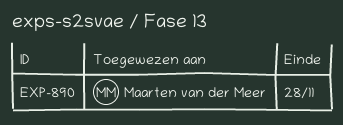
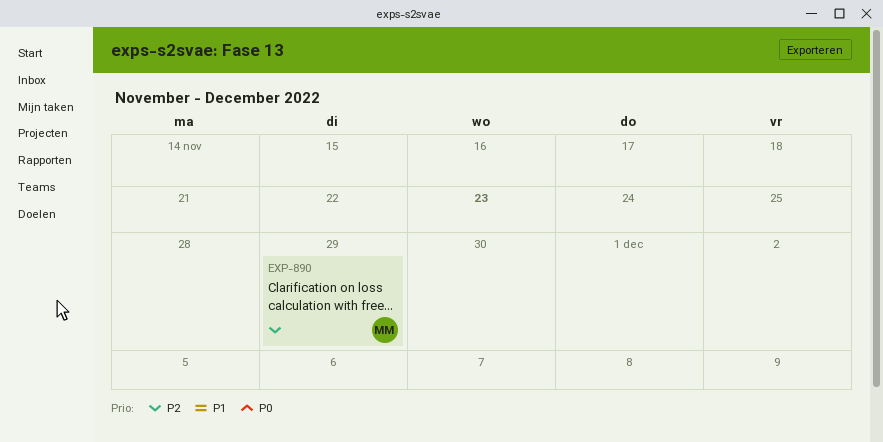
EXP-890, due: Nov 28 -> Nov 29

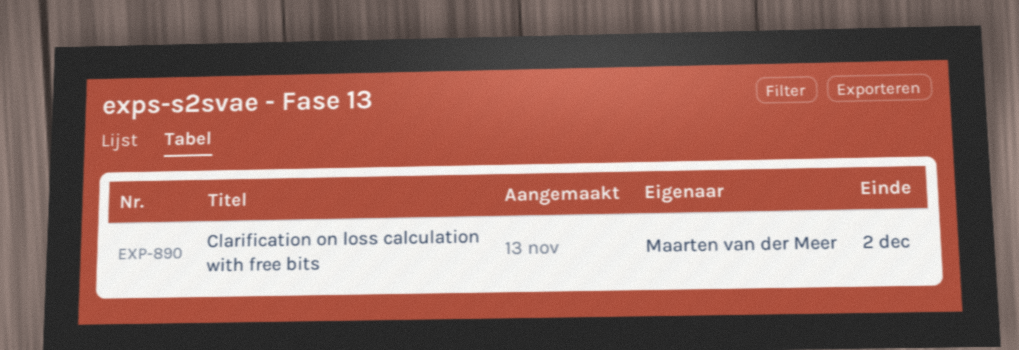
EXP-890, due: Nov 29 -> Dec 2

